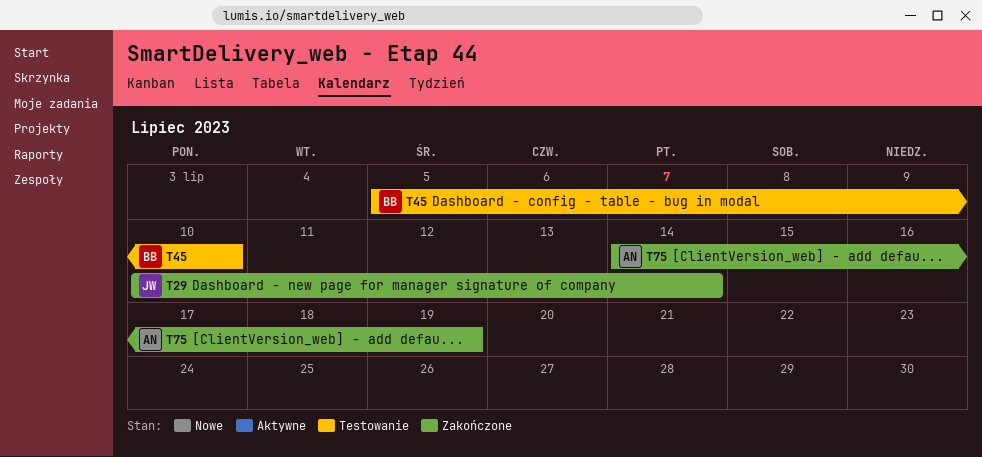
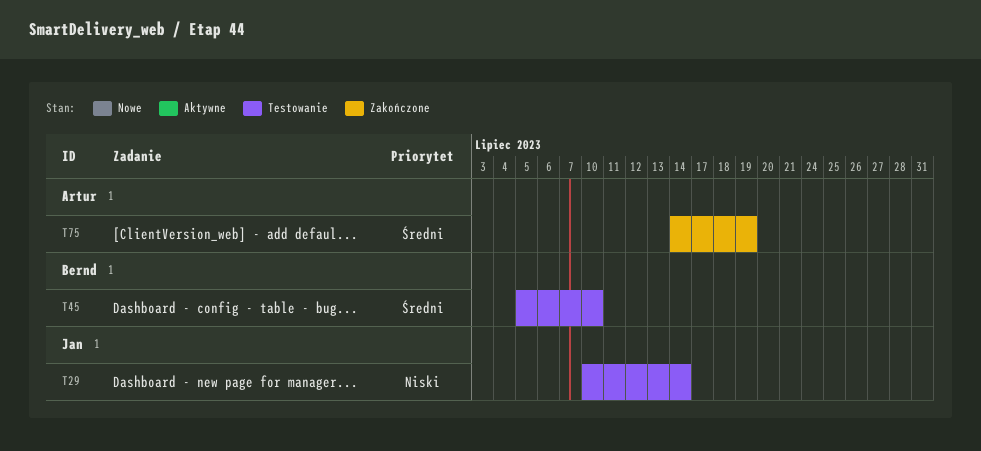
T29, status: Zakończone -> Testowanie

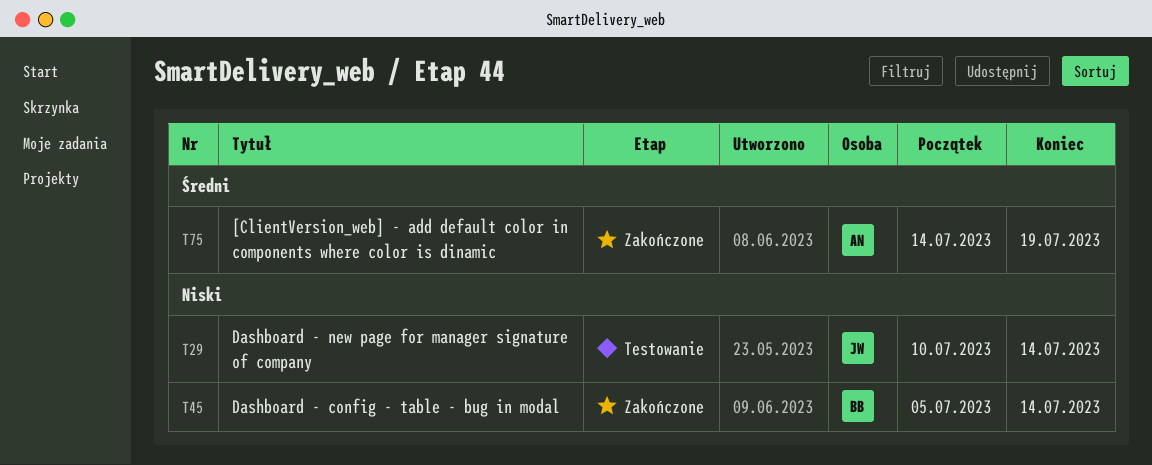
T45, status: Testowanie -> Zakończone
T45, priority: Średni -> Niski
T45, due: Jul 10 -> Jul 14

